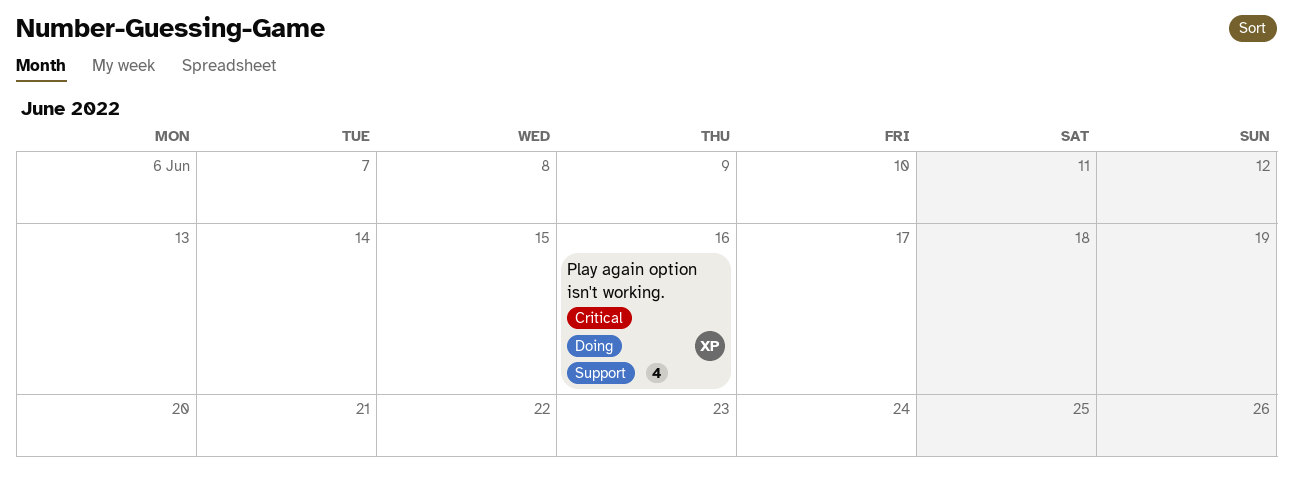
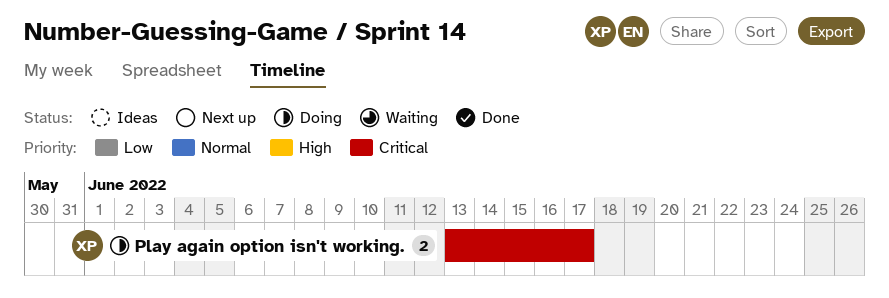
Play again option isn't working., estimate: 4 -> 2
Play again option isn't working., due: Jun 16 -> Jun 17

